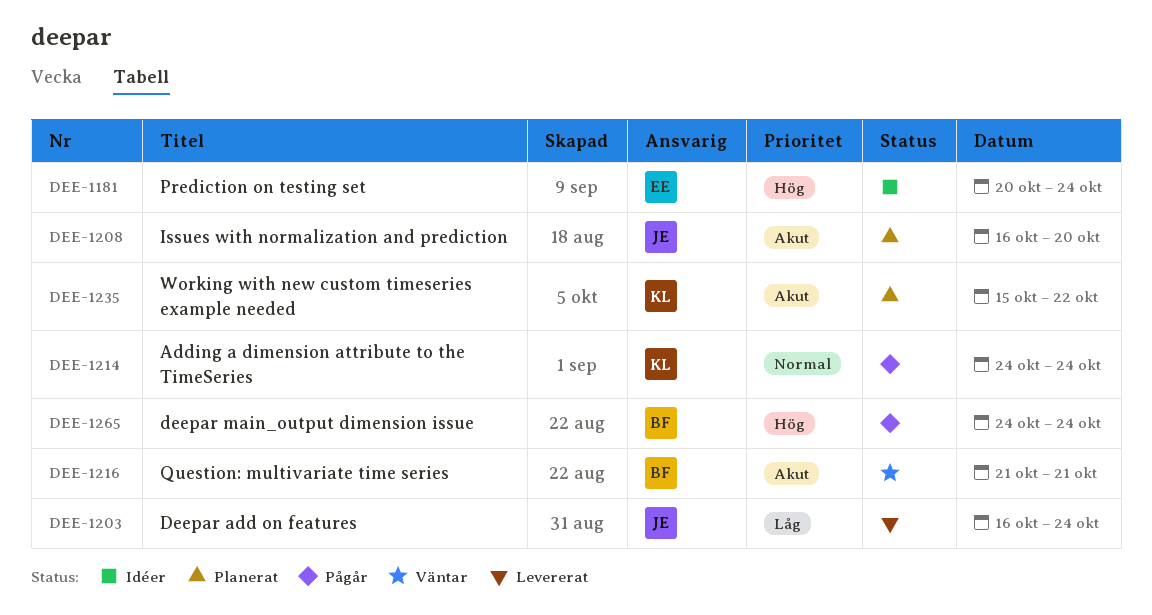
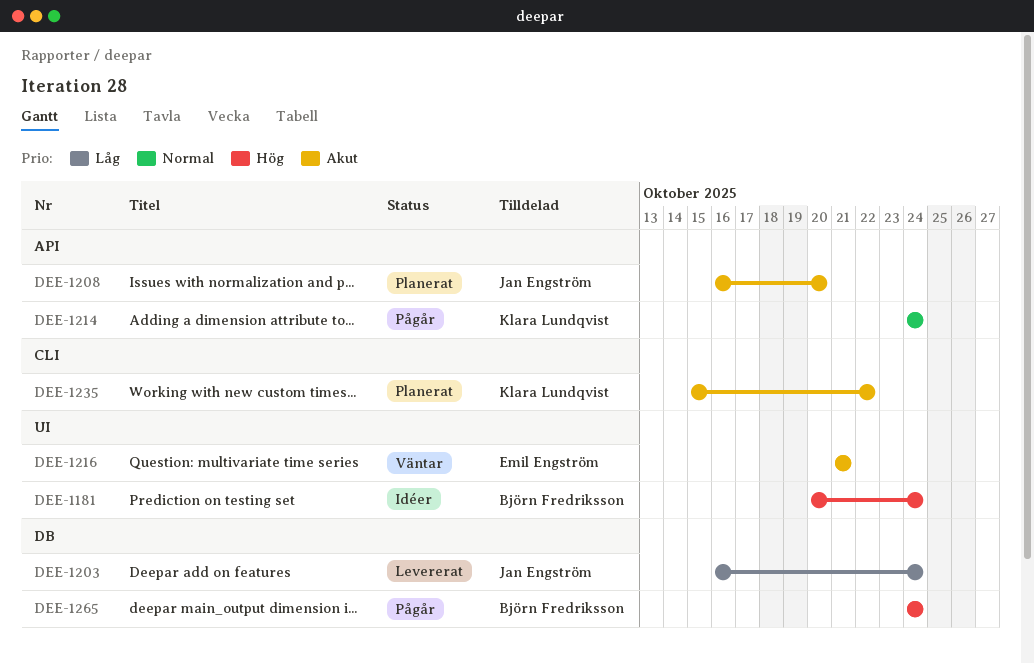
DEE-1181, owner: Emil Engström -> Björn Fredriksson
DEE-1216, owner: Björn Fredriksson -> Emil Engström

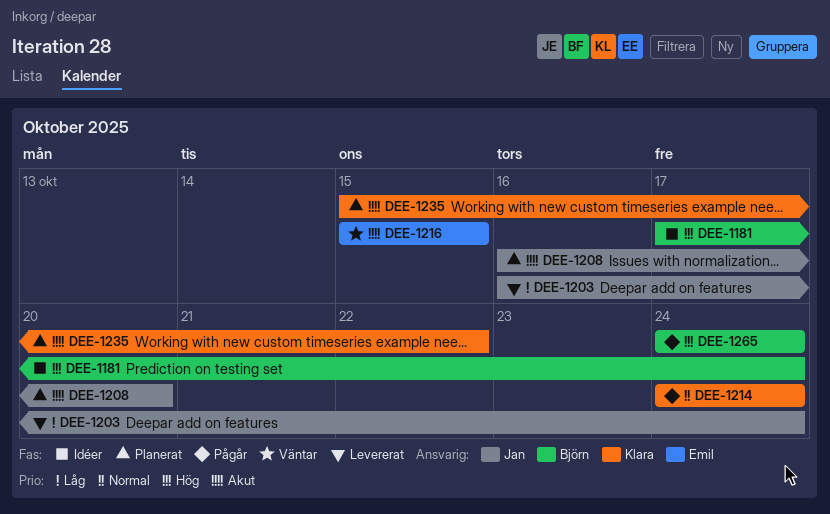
DEE-1181, start: Oct 20 -> Oct 17
DEE-1216, start: Oct 21 -> Oct 15
DEE-1216, due: Oct 21 -> Oct 15

